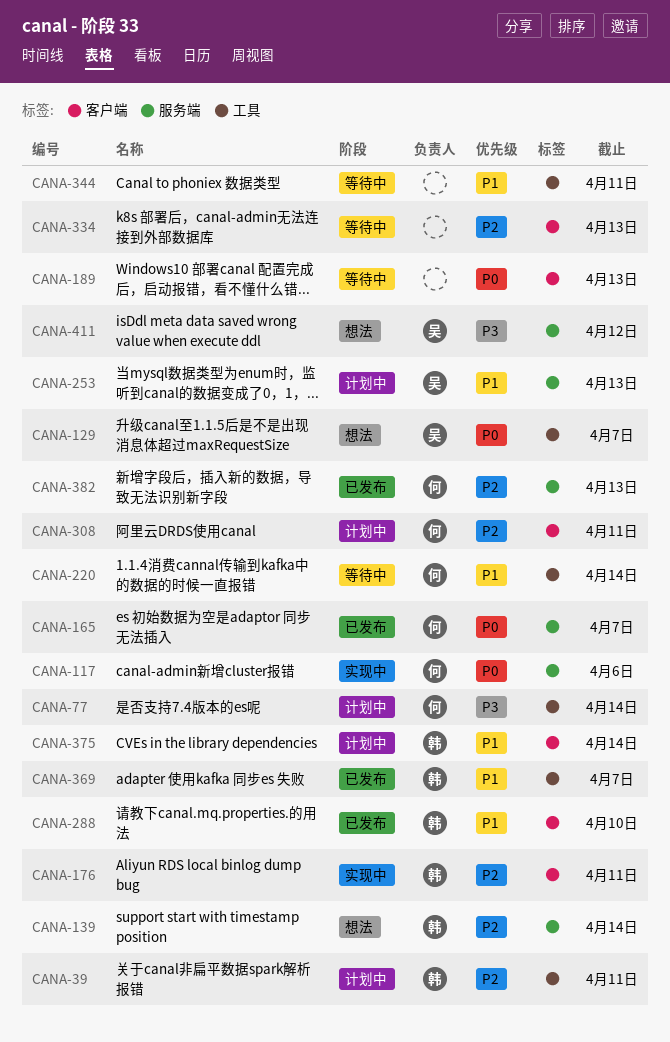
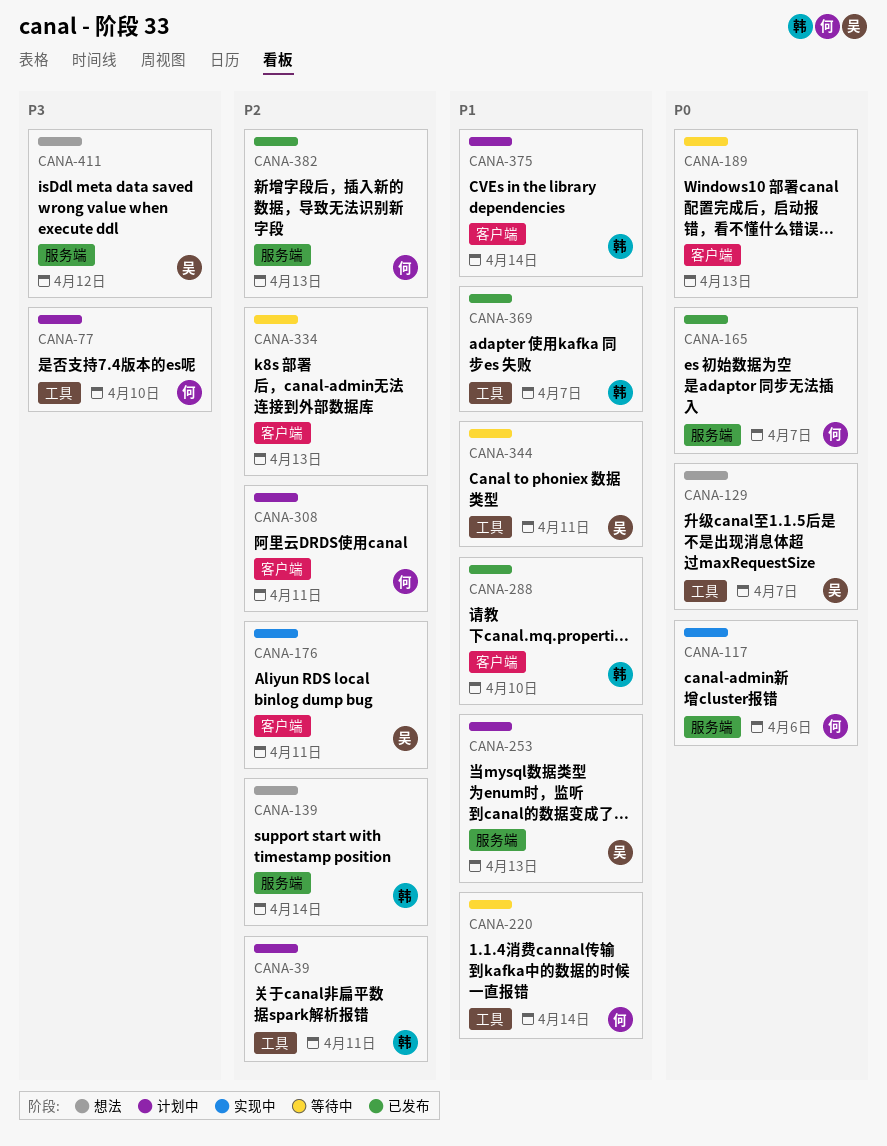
CANA-77, due: Apr 14 -> Apr 10
CANA-176, owner: 韩 -> 吴
CANA-344, owner: none -> 吴

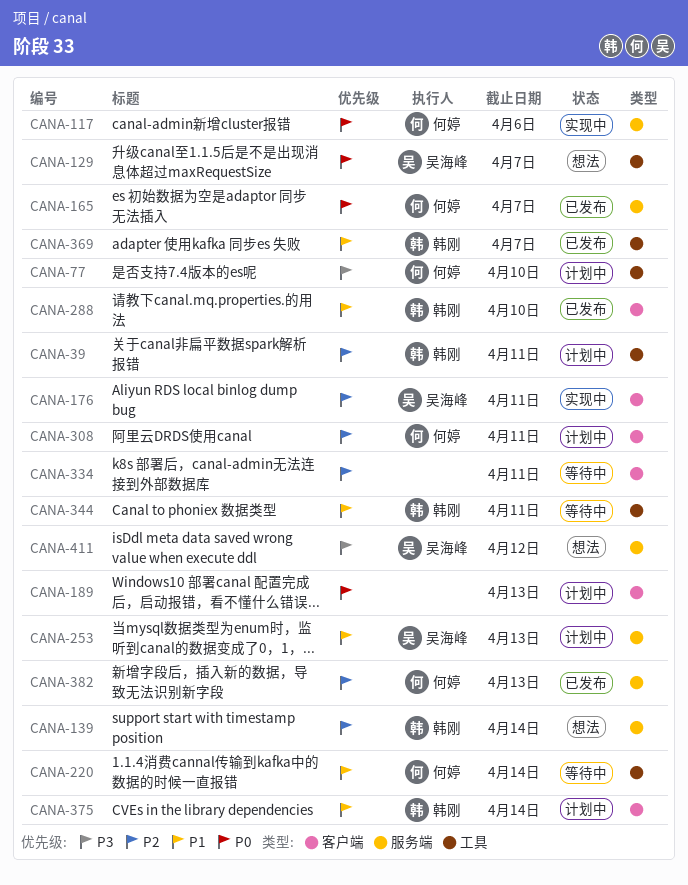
CANA-189, status: 等待中 -> 计划中
CANA-334, due: Apr 13 -> Apr 11
CANA-344, owner: 吴海峰 -> 韩刚

